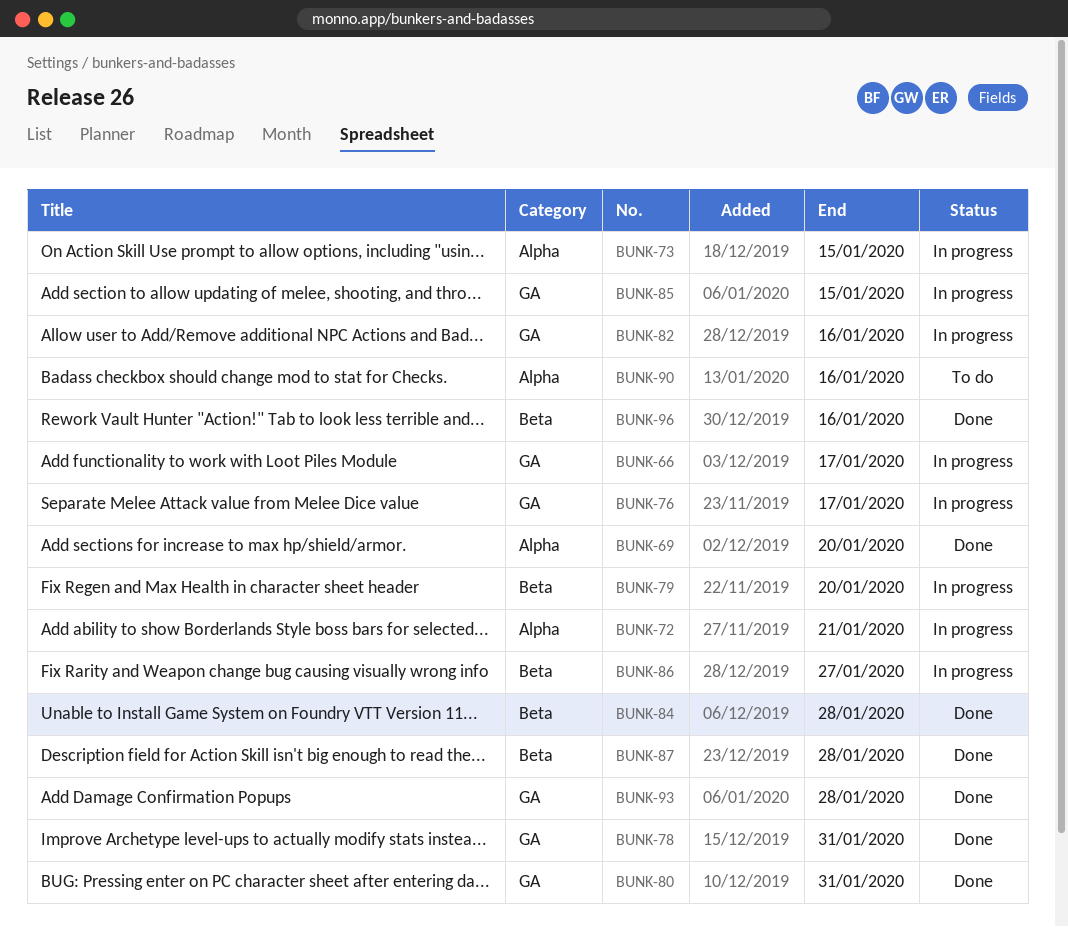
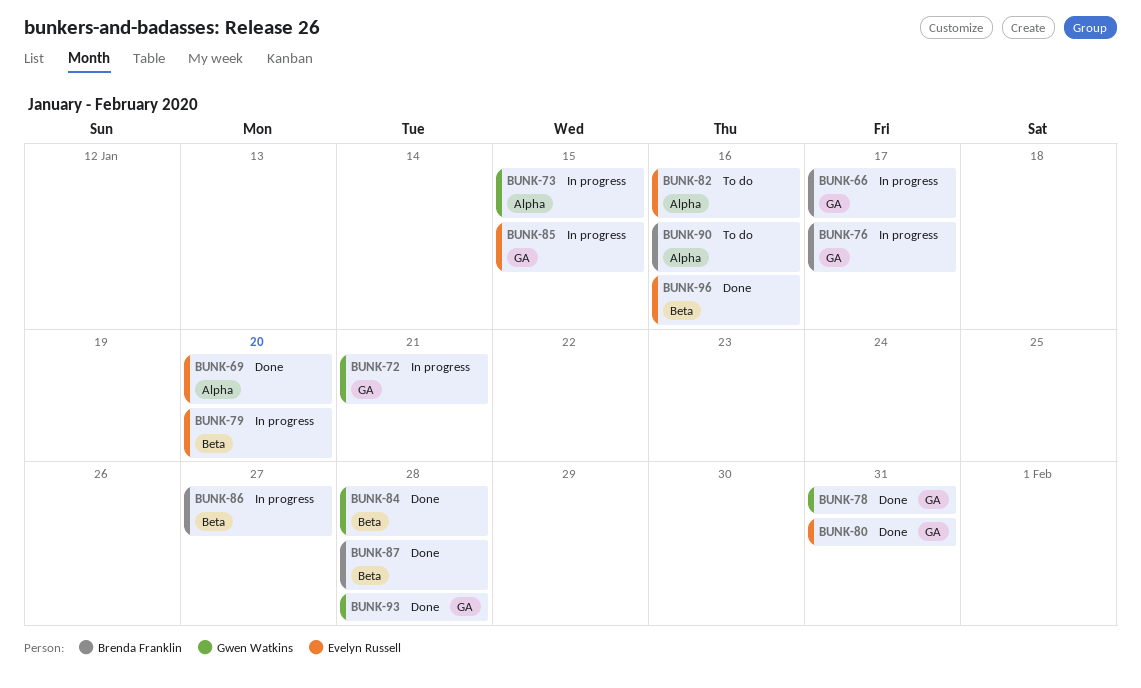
BUNK-72, label: Alpha -> GA
BUNK-82, status: In progress -> To do
BUNK-82, label: GA -> Alpha

